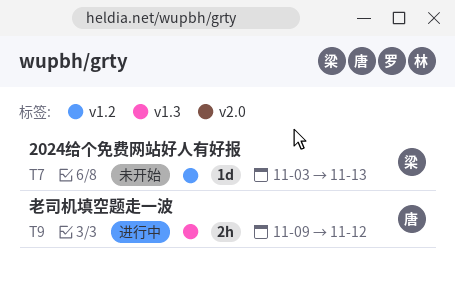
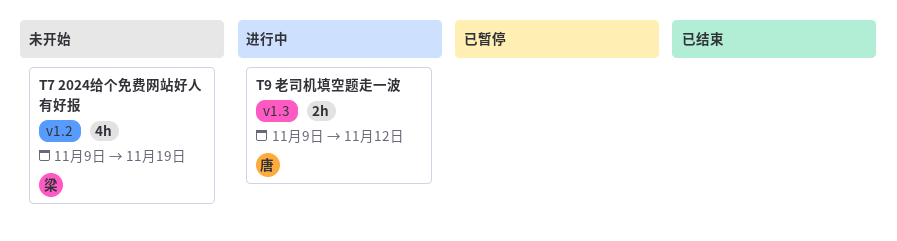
T7, estimate: 1d -> 4h
T7, start: Nov 3 -> Nov 9
T7, due: Nov 13 -> Nov 19

